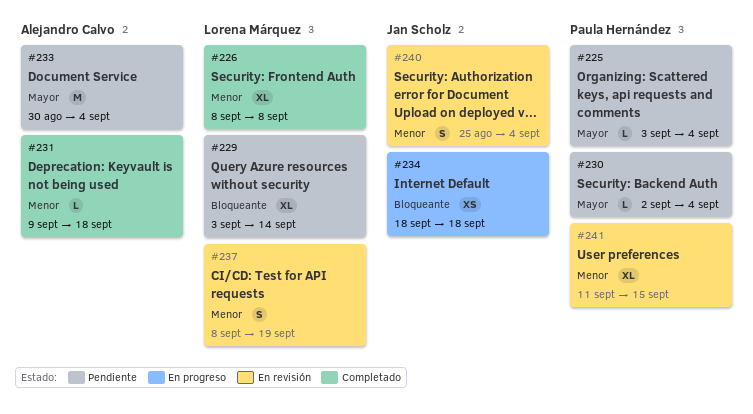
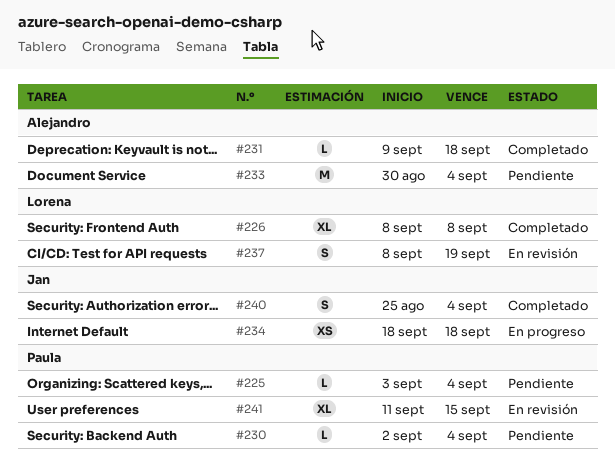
#229: present -> none
#240, status: En revisión -> Completado

